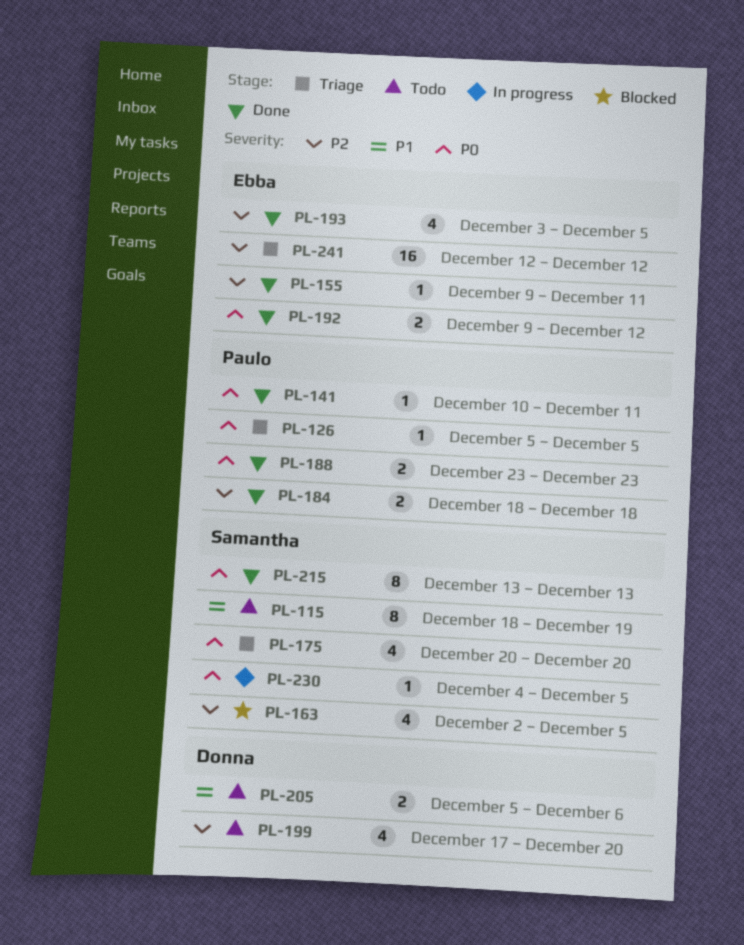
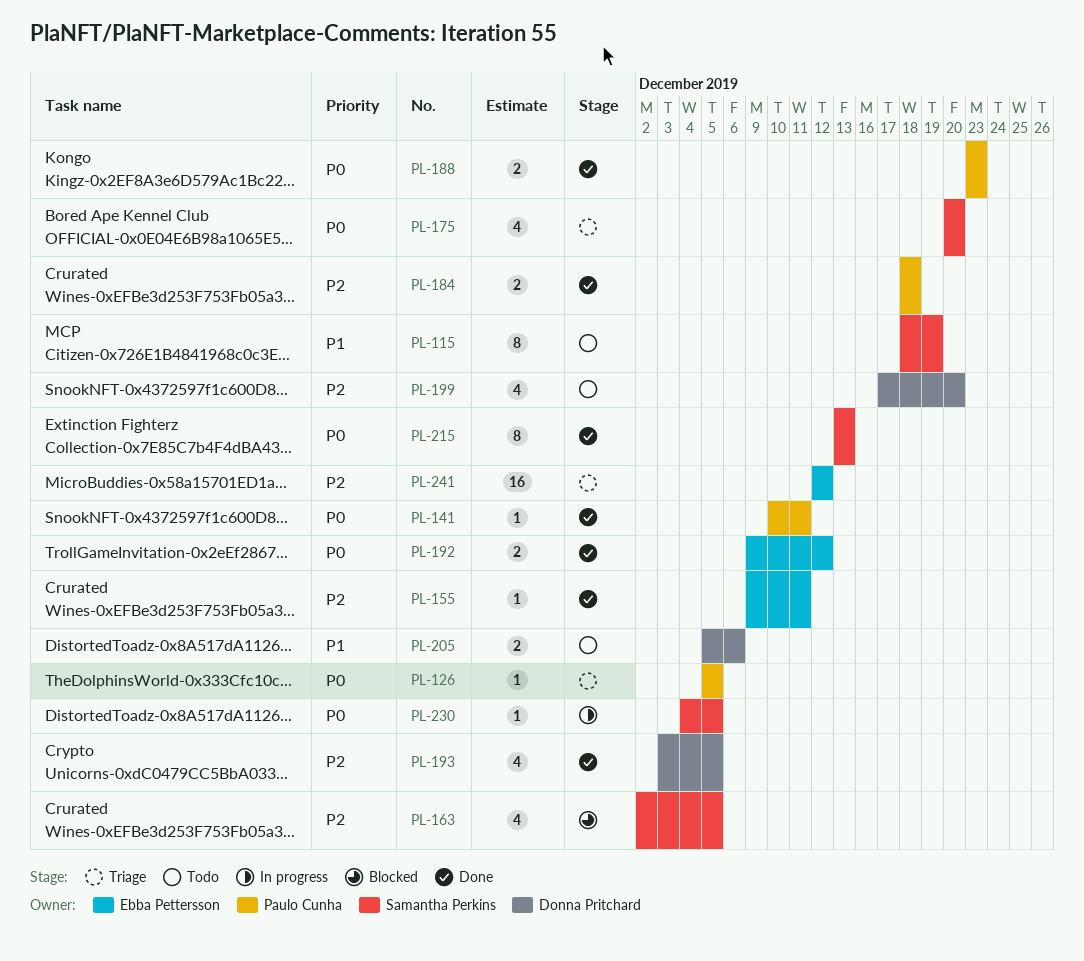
PL-193, owner: Ebba Pettersson -> Donna Pritchard

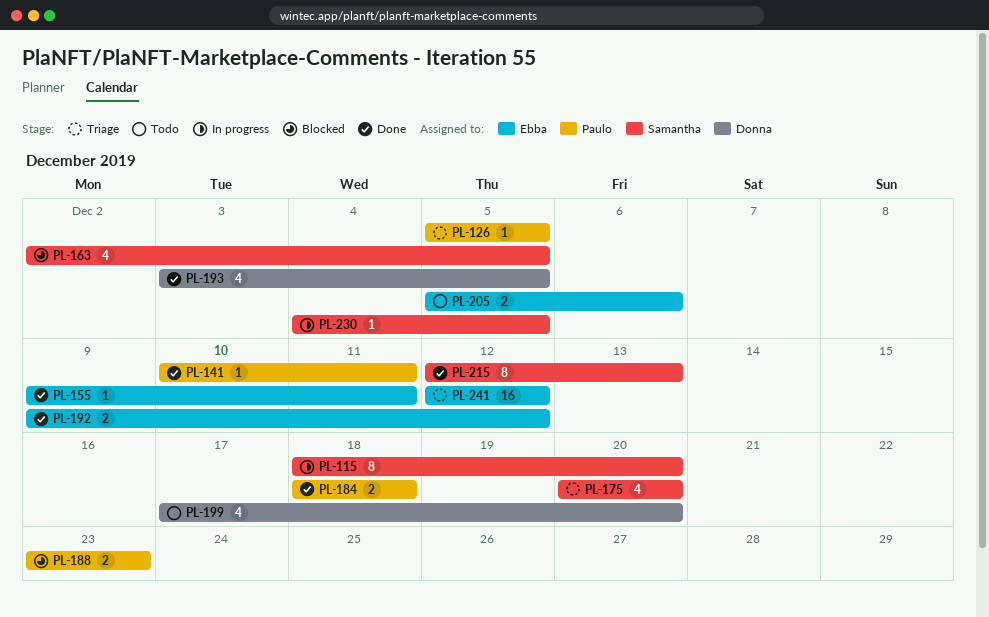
PL-115, status: Todo -> In progress
PL-115, due: Dec 19 -> Dec 20
PL-188, status: Done -> Blocked
PL-205, owner: Donna Pritchard -> Ebba Pettersson
PL-215, start: Dec 13 -> Dec 12

